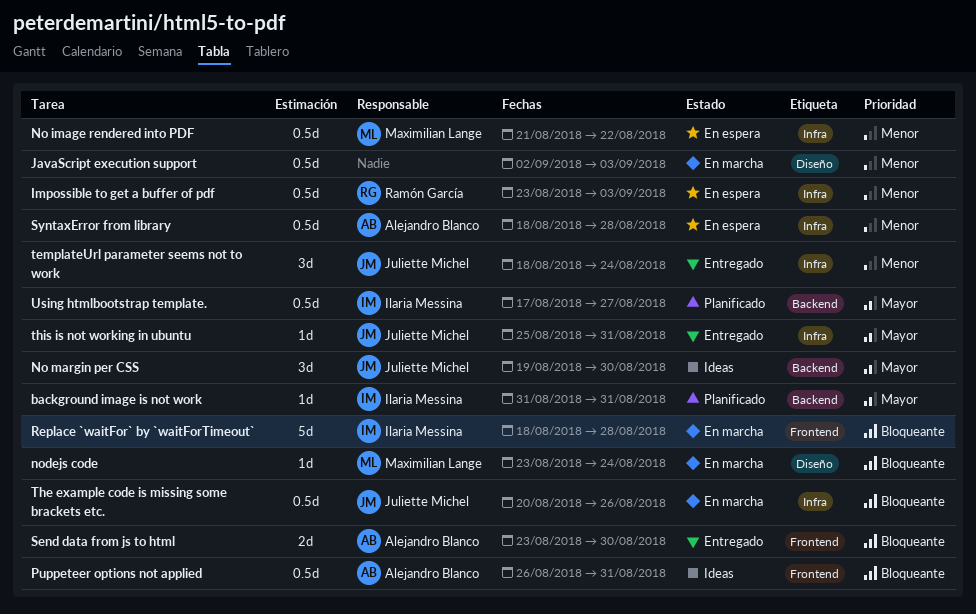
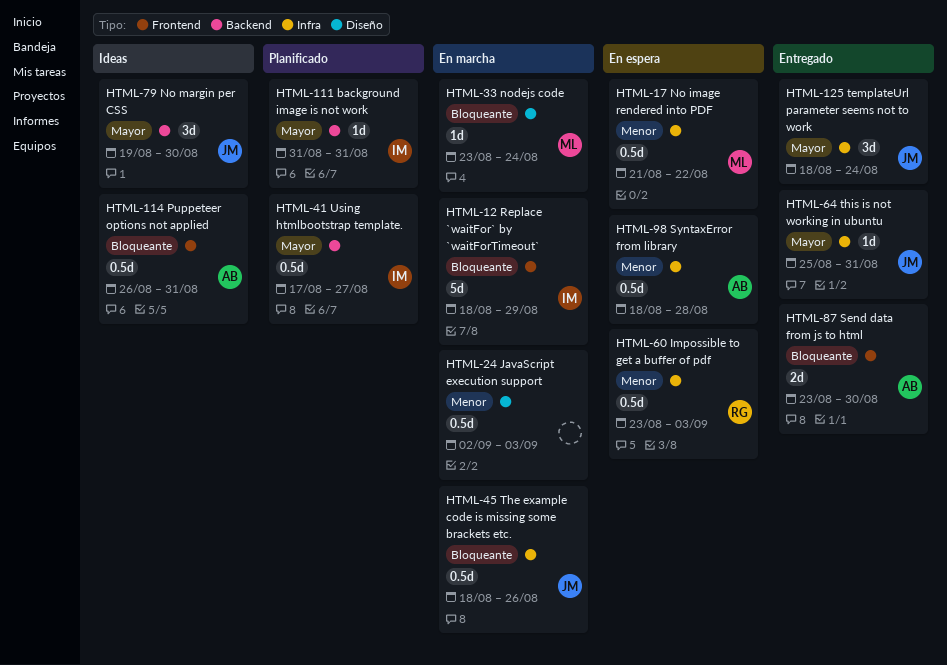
Replace `waitFor` by `waitForTimeout`, due: Aug 28 -> Aug 29
templateUrl parameter seems not to work, priority: Menor -> Mayor
The example code is missing some brackets etc., start: Aug 20 -> Aug 18

